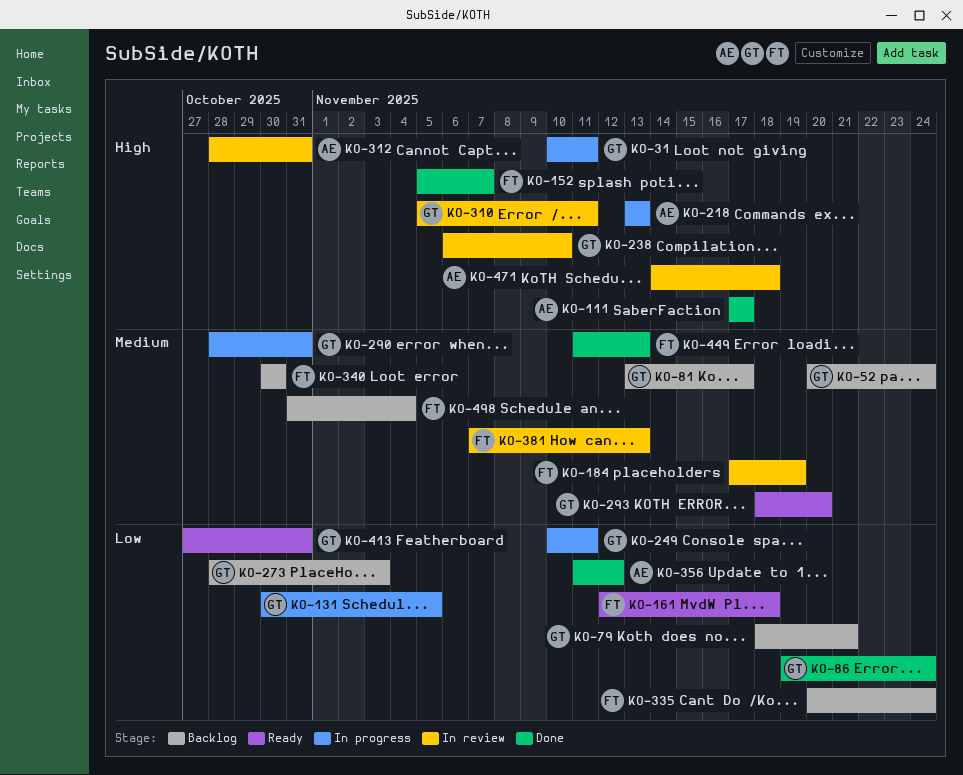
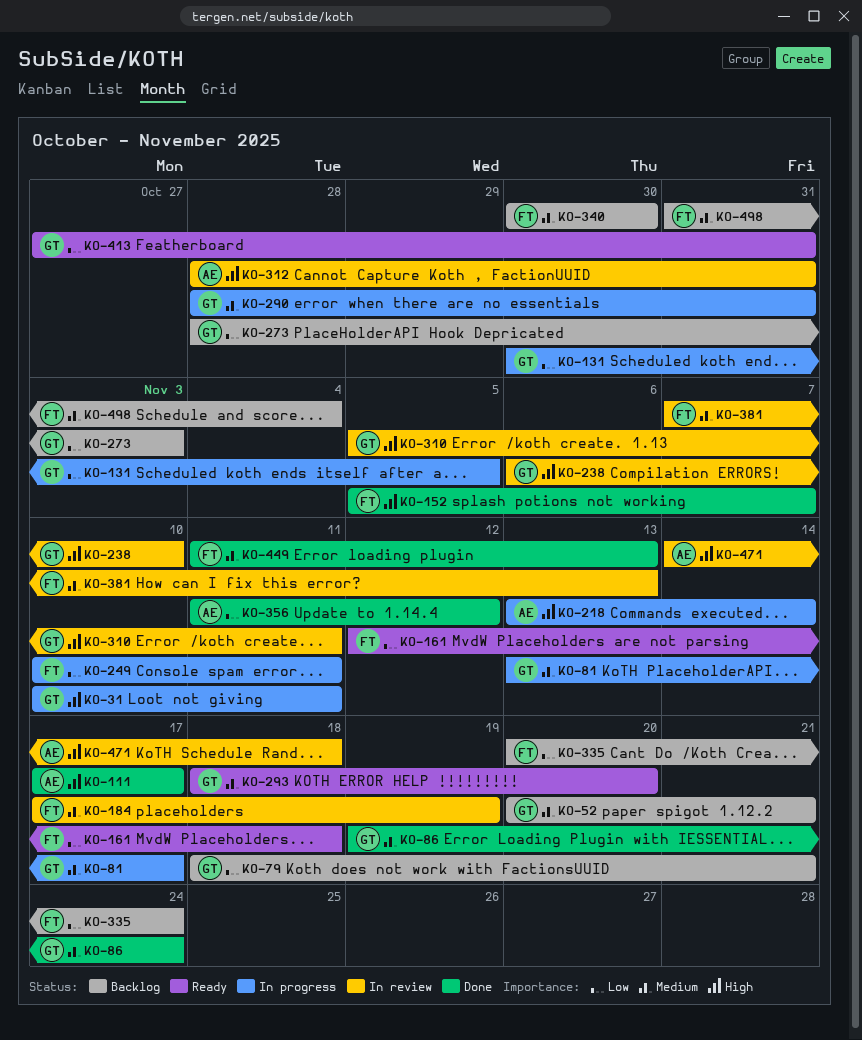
KO-52, due: Nov 24 -> Nov 21
KO-81, status: Backlog -> In progress
KO-86, priority: Low -> Medium
KO-218, due: Nov 13 -> Nov 14
KO-249, owner: GT -> FT

